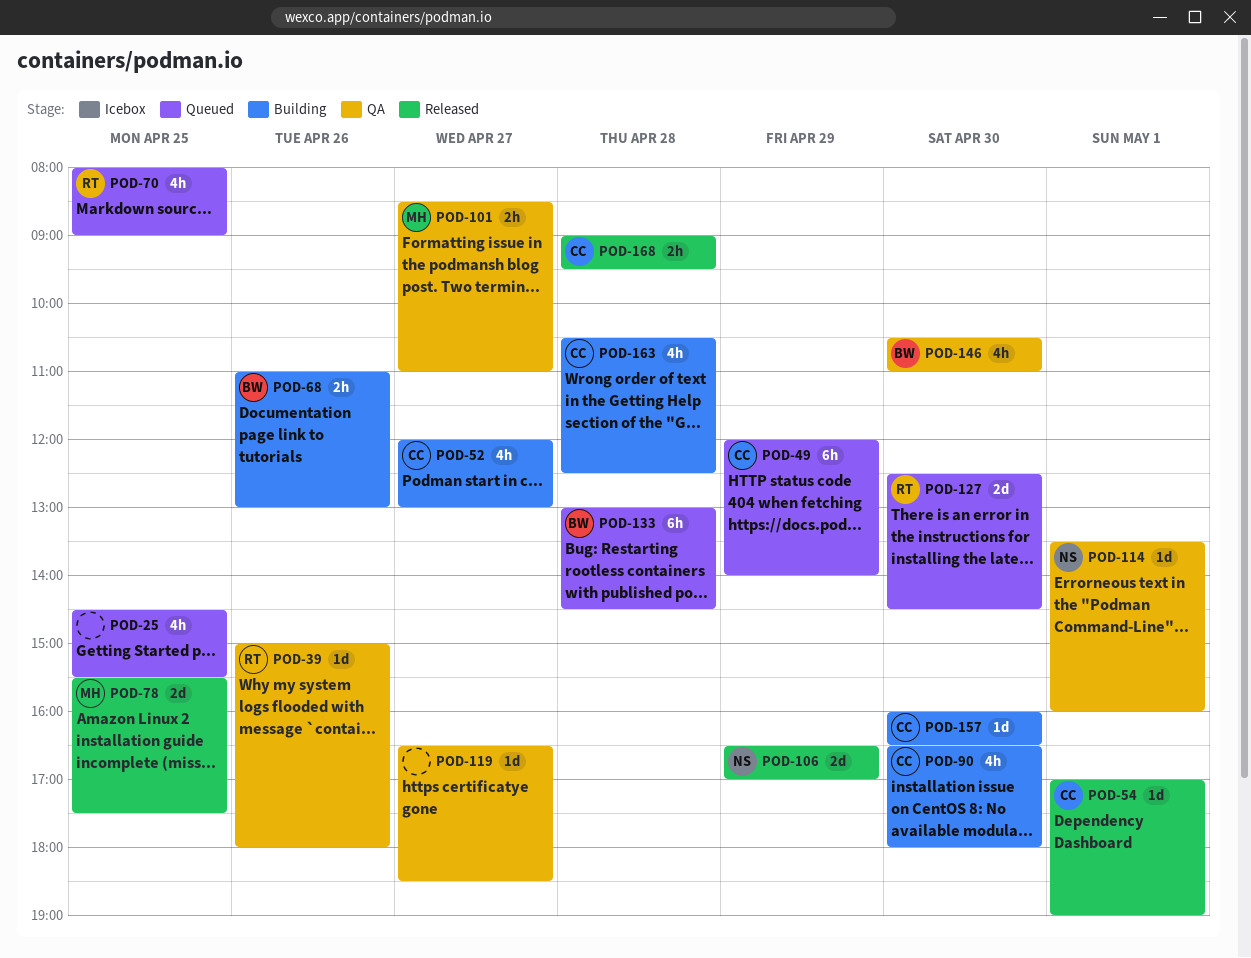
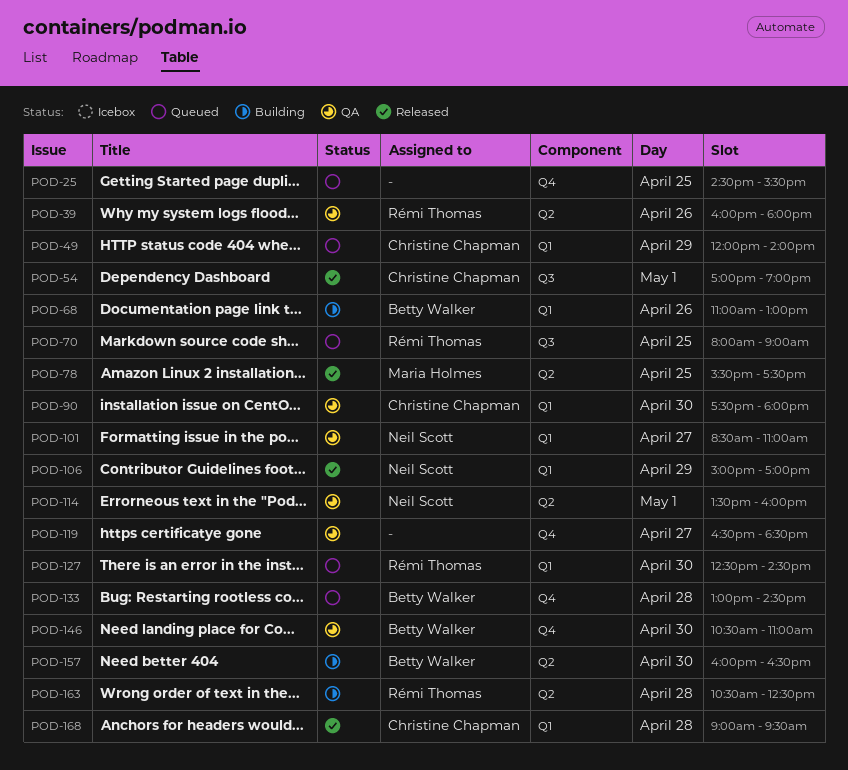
POD-39, begins: 15:00 -> 16:00
POD-52: present -> none
POD-90, status: Building -> QA
POD-90, begins: 16:30 -> 17:30
POD-101, owner: Maria Holmes -> Neil Scott
POD-106, begins: 16:30 -> 15:00
POD-157, owner: Christine Chapman -> Betty Walker
POD-163, owner: Christine Chapman -> Rémi Thomas

